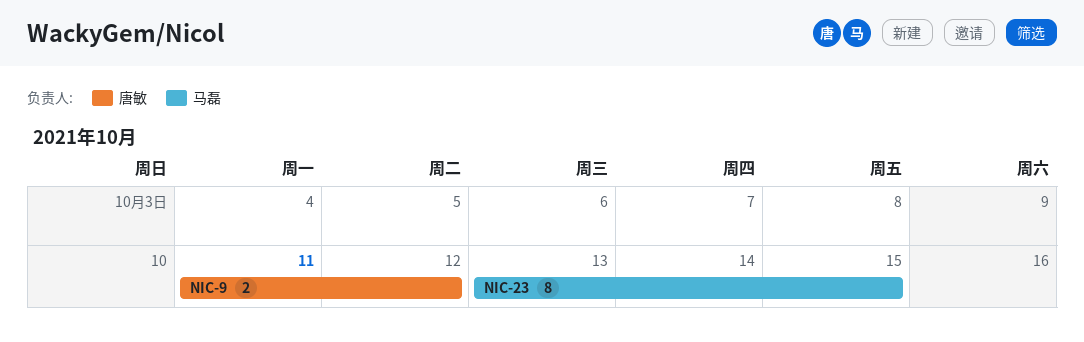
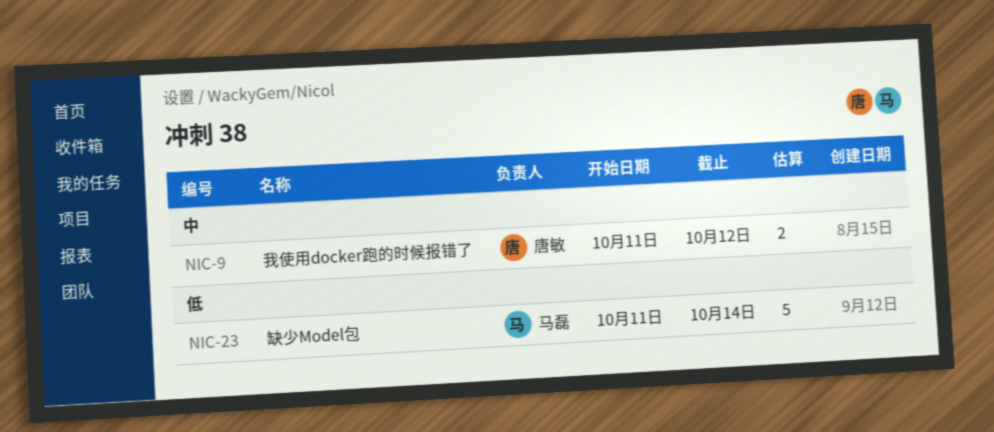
NIC-23, estimate: 8 -> 5
NIC-23, start: Oct 13 -> Oct 11
NIC-23, due: Oct 15 -> Oct 14

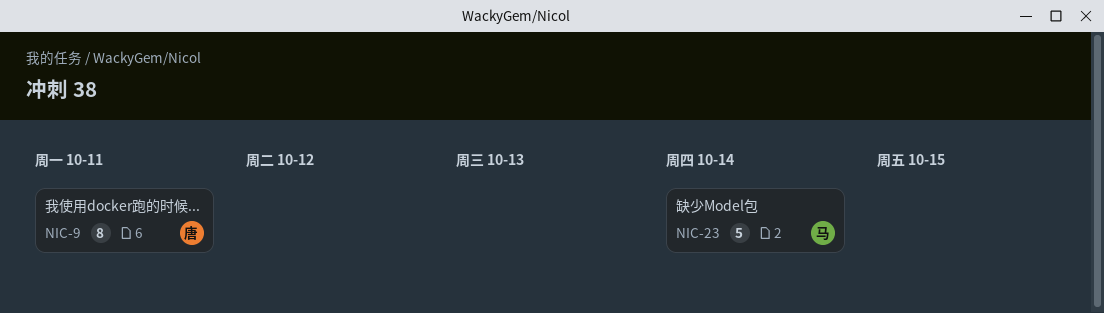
NIC-9, estimate: 2 -> 8
NIC-9, due: Oct 12 -> Oct 11

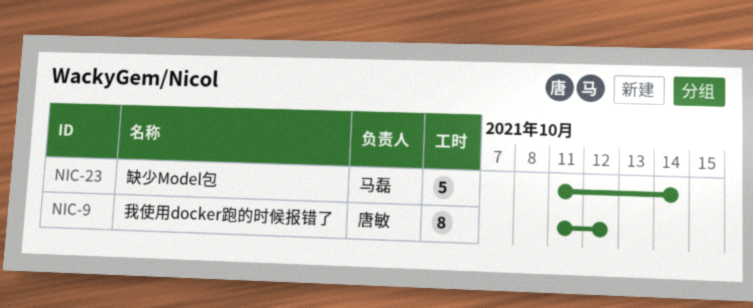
NIC-9, due: Oct 11 -> Oct 12

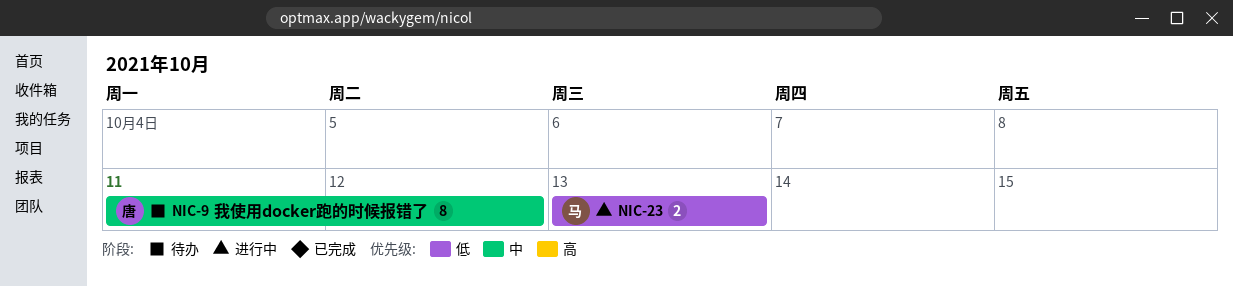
NIC-23, estimate: 5 -> 2
NIC-23, start: Oct 11 -> Oct 13
NIC-23, due: Oct 14 -> Oct 13

